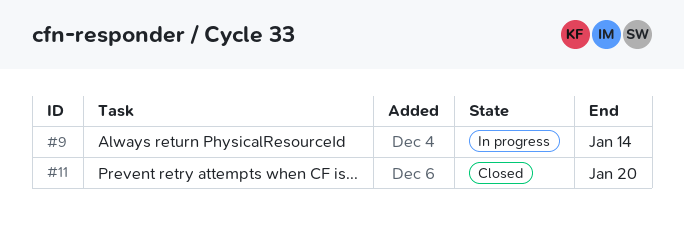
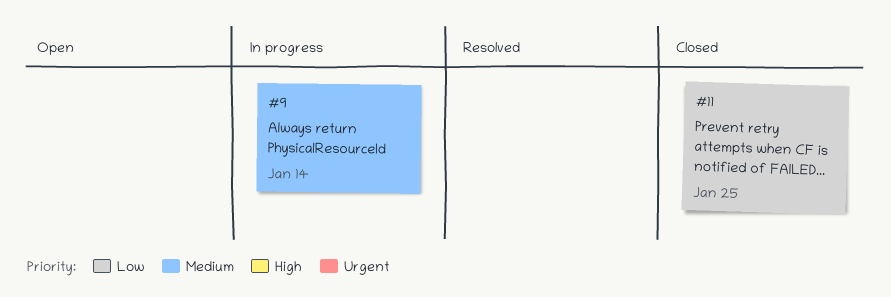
#11, due: Jan 20 -> Jan 25

